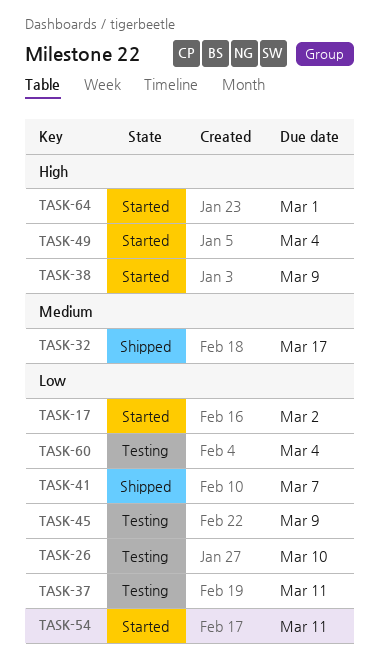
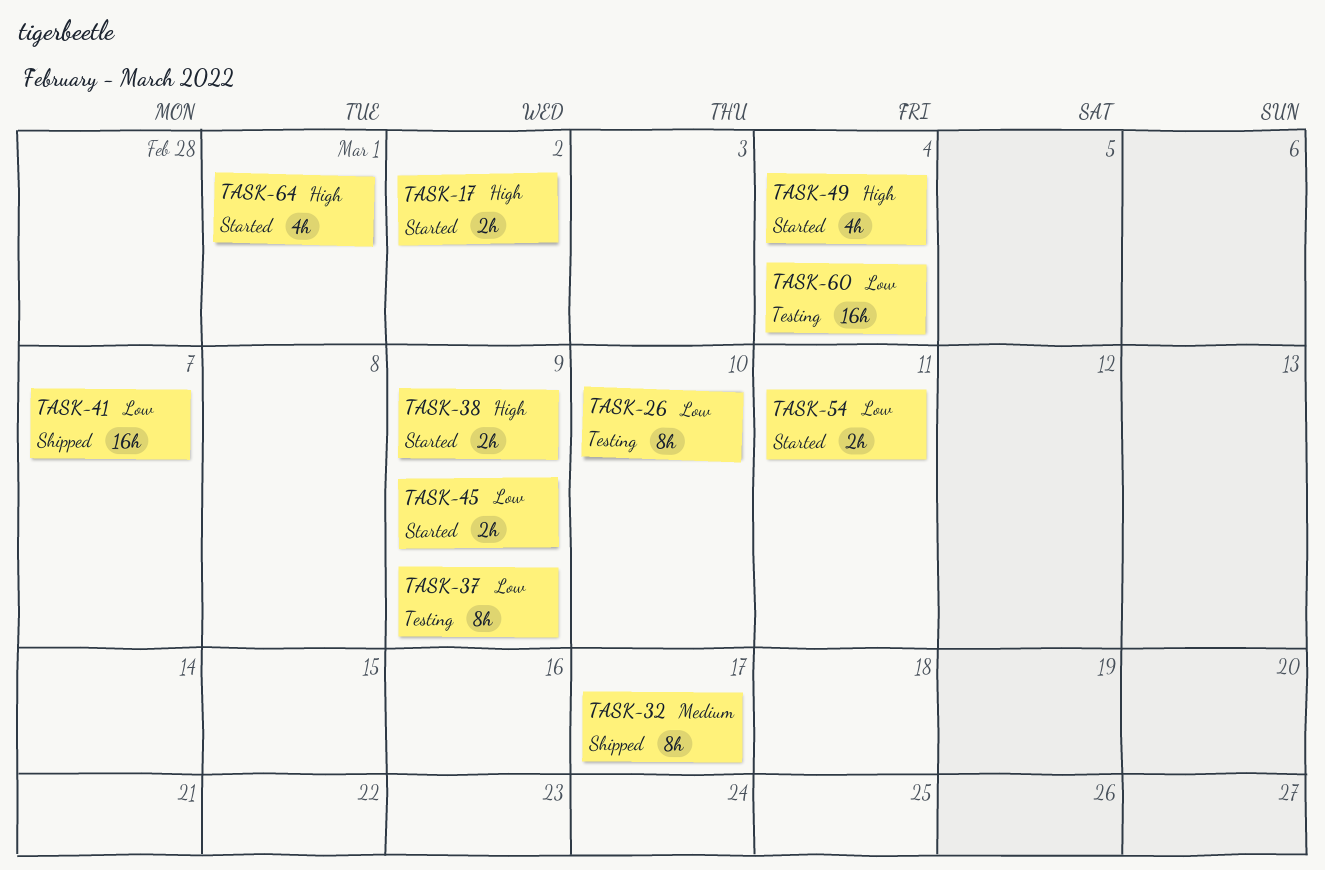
TASK-17, priority: Low -> High
TASK-37, due: Mar 11 -> Mar 9
TASK-45, status: Testing -> Started

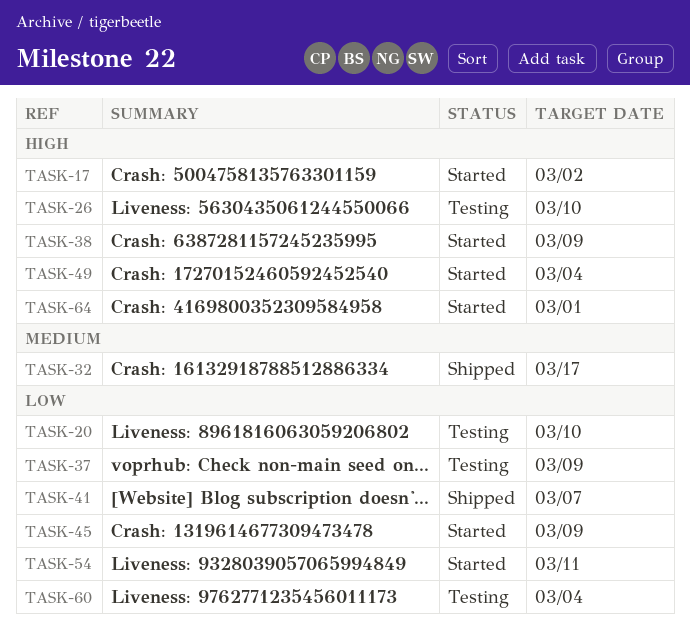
TASK-20: none -> present
TASK-26, priority: Low -> High

